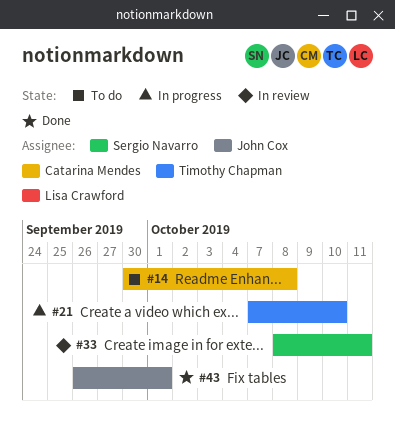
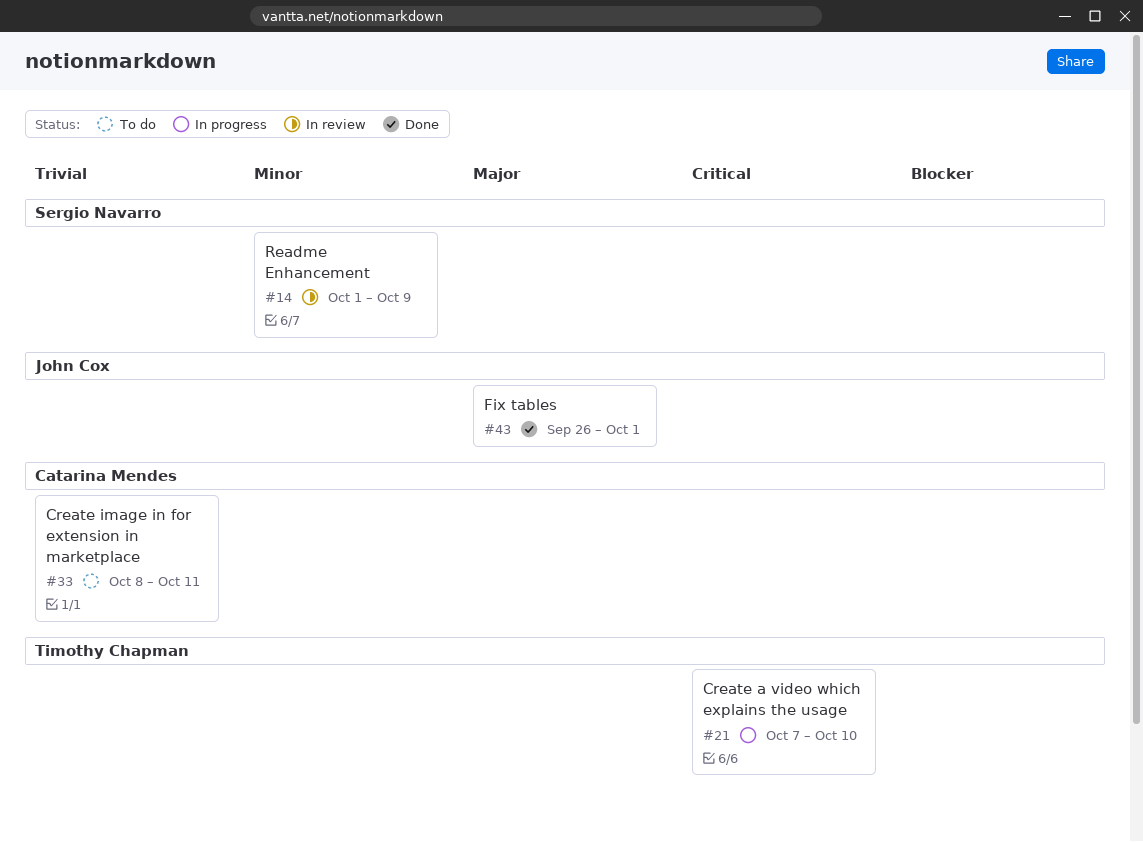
#14, status: To do -> In review
#14, owner: Catarina Mendes -> Sergio Navarro
#14, start: Sep 30 -> Oct 1
#14, due: Oct 8 -> Oct 9
#33, status: In review -> To do
#33, owner: Sergio Navarro -> Catarina Mendes

